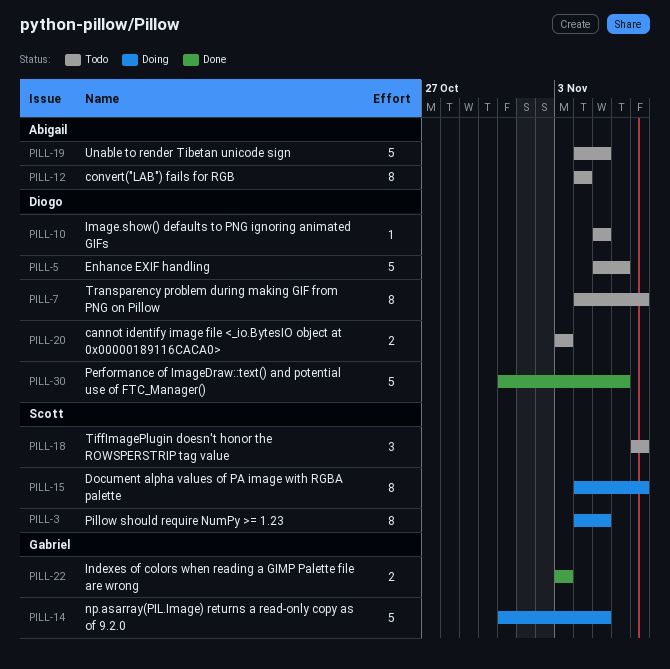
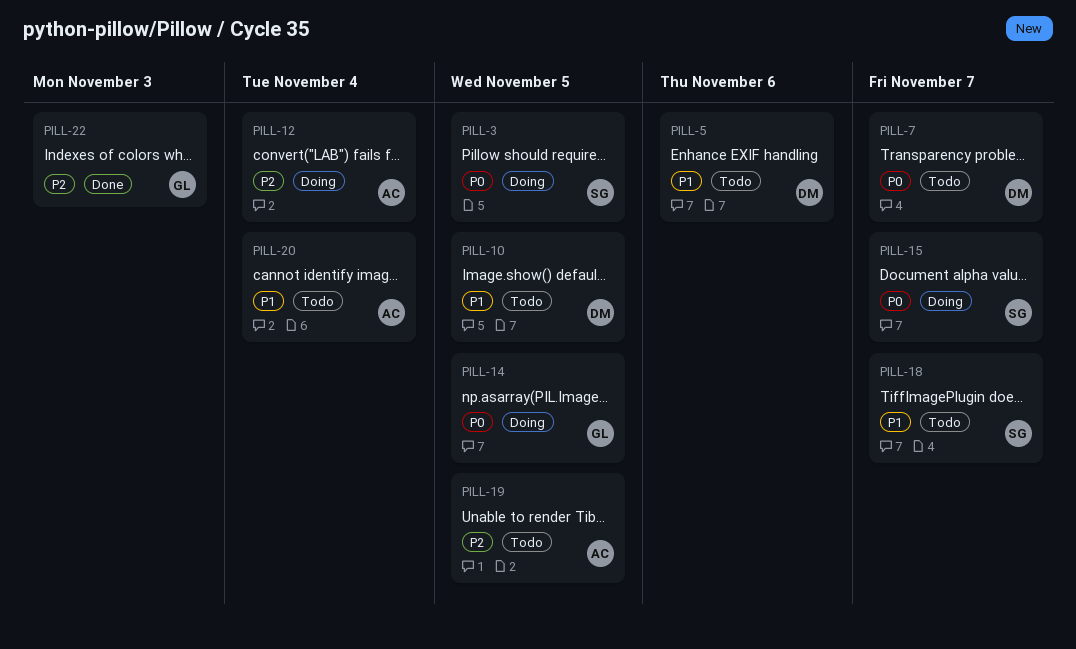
PILL-12, status: Todo -> Doing
PILL-20, owner: Diogo -> Abigail
PILL-20, due: Nov 3 -> Nov 4
PILL-30: present -> none

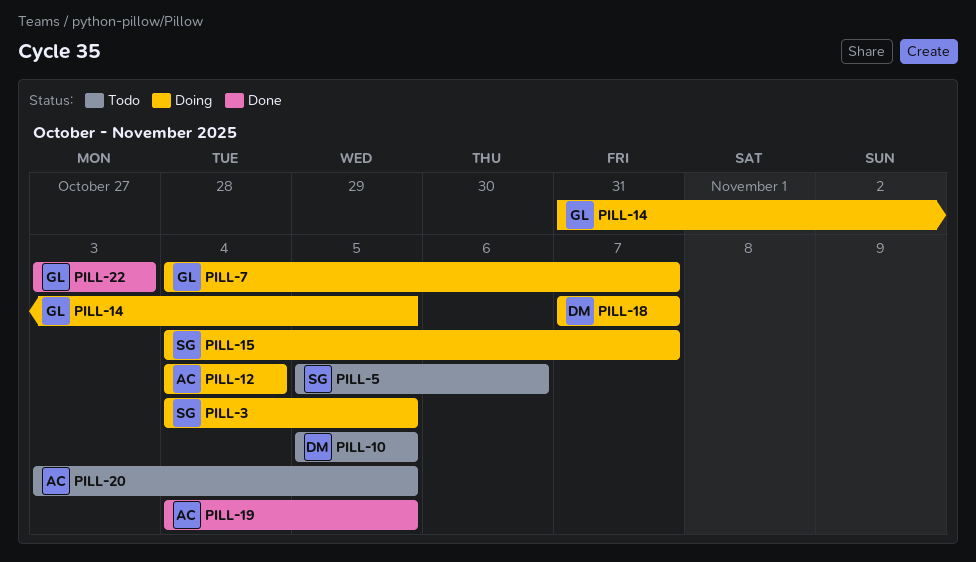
PILL-5, owner: DM -> SG
PILL-7, status: Todo -> Doing
PILL-7, owner: DM -> GL
PILL-18, status: Todo -> Doing
PILL-18, owner: SG -> DM
PILL-19, status: Todo -> Done
PILL-20, due: Nov 4 -> Nov 5

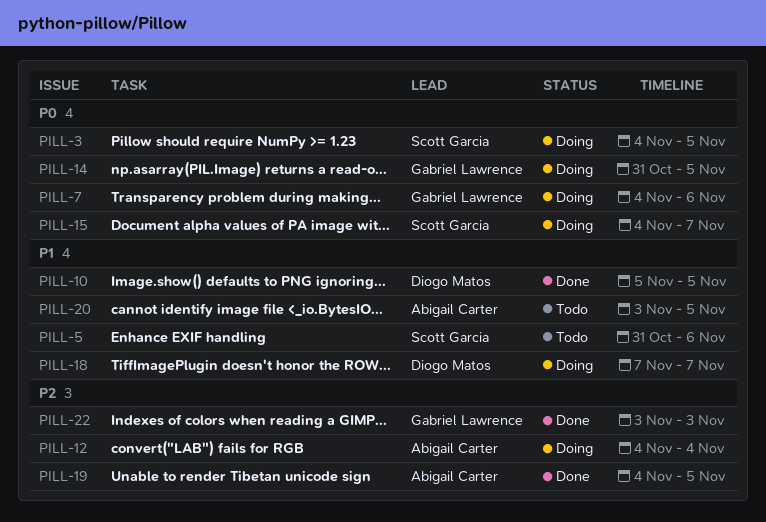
PILL-5, start: Nov 5 -> Oct 31
PILL-7, due: Nov 7 -> Nov 6
PILL-10, status: Todo -> Done

